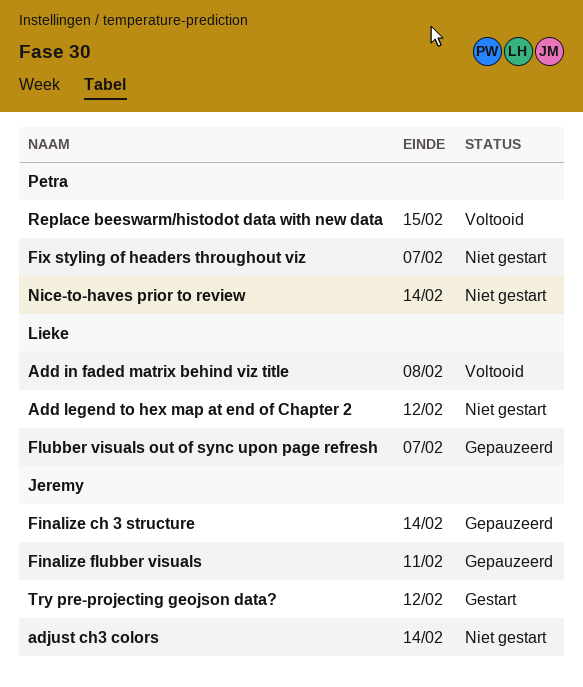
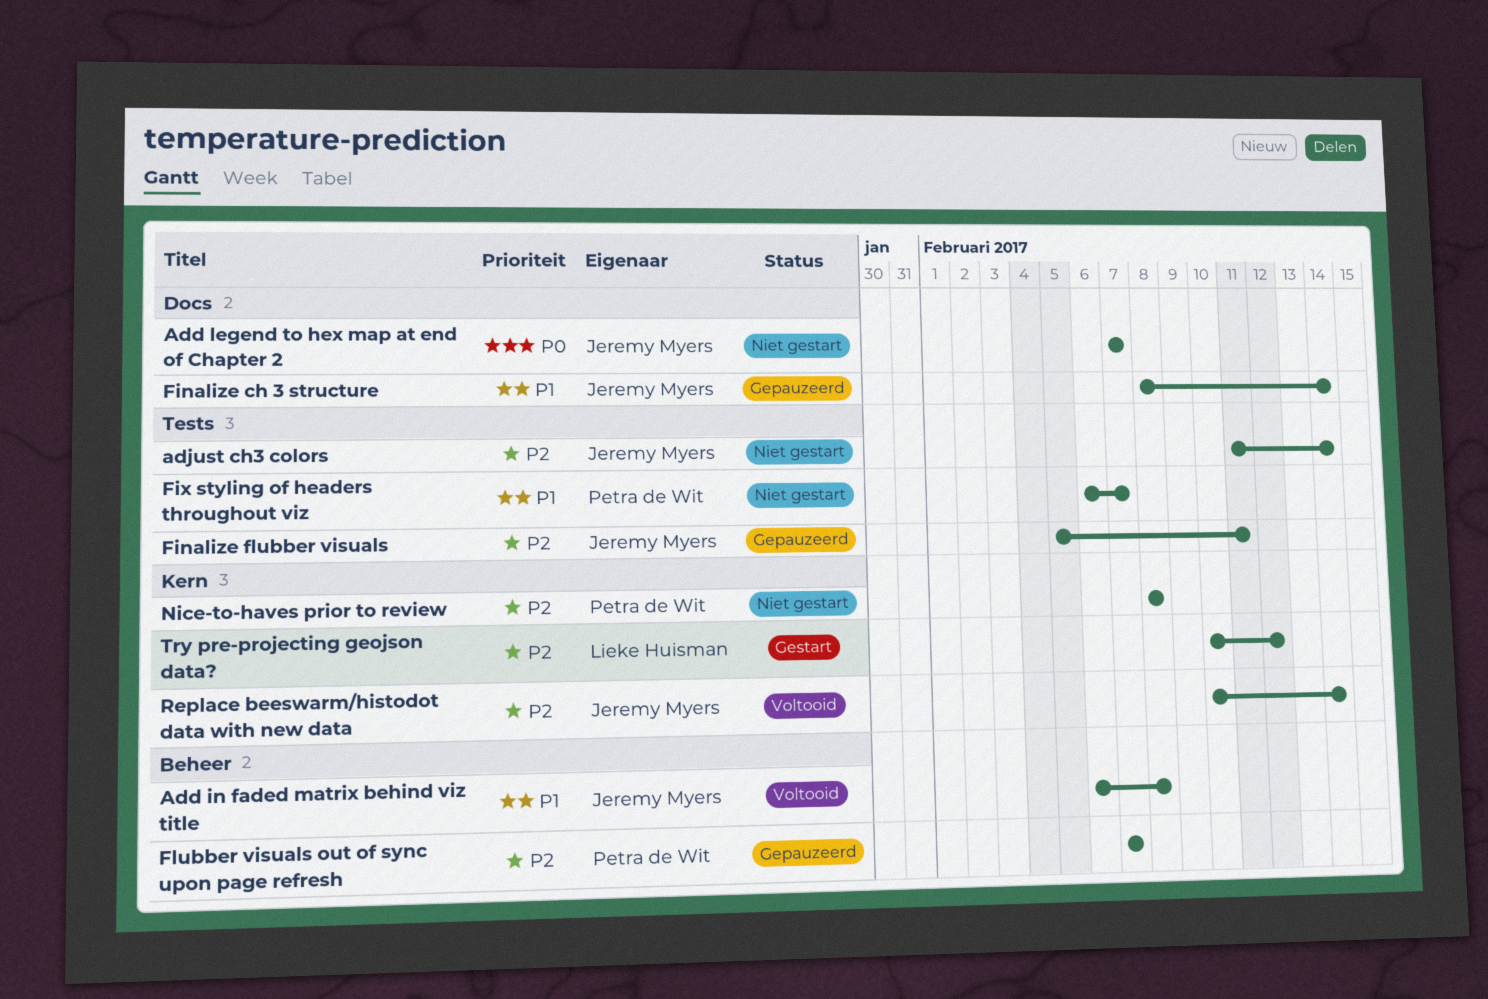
Add in faded matrix behind viz title, owner: Lieke Huisman -> Jeremy Myers
Add legend to hex map at end of Chapter 2, owner: Lieke Huisman -> Jeremy Myers
Add legend to hex map at end of Chapter 2, due: Feb 12 -> Feb 7
Flubber visuals out of sync upon page refresh, owner: Lieke Huisman -> Petra de Wit
Nice-to-haves prior to review, due: Feb 14 -> Feb 8
Replace beeswarm/histodot data with new data, owner: Petra de Wit -> Jeremy Myers
Replace beeswarm/histodot data with new data, due: Feb 15 -> Feb 14
Try pre-projecting geojson data?, owner: Jeremy Myers -> Lieke Huisman

